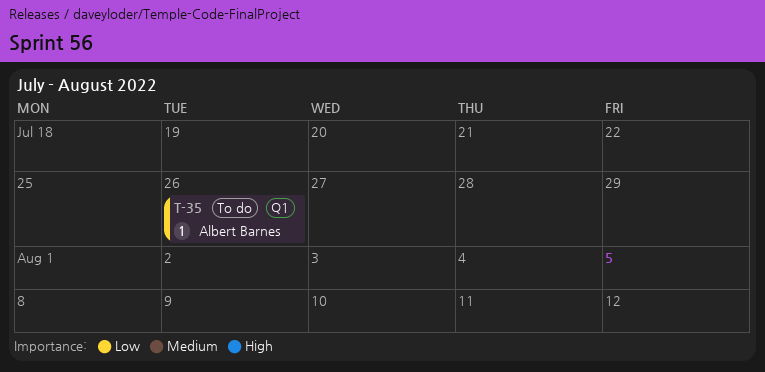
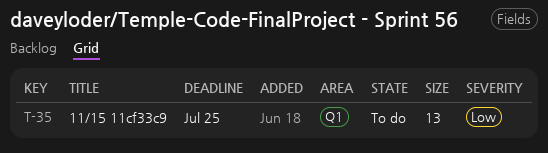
T-35, estimate: 1 -> 13
T-35, due: Jul 26 -> Jul 25

